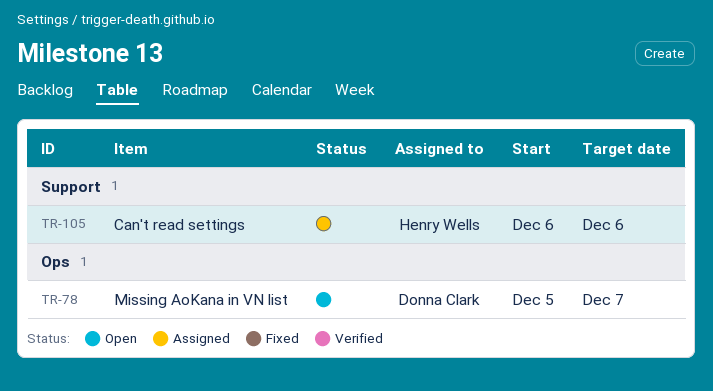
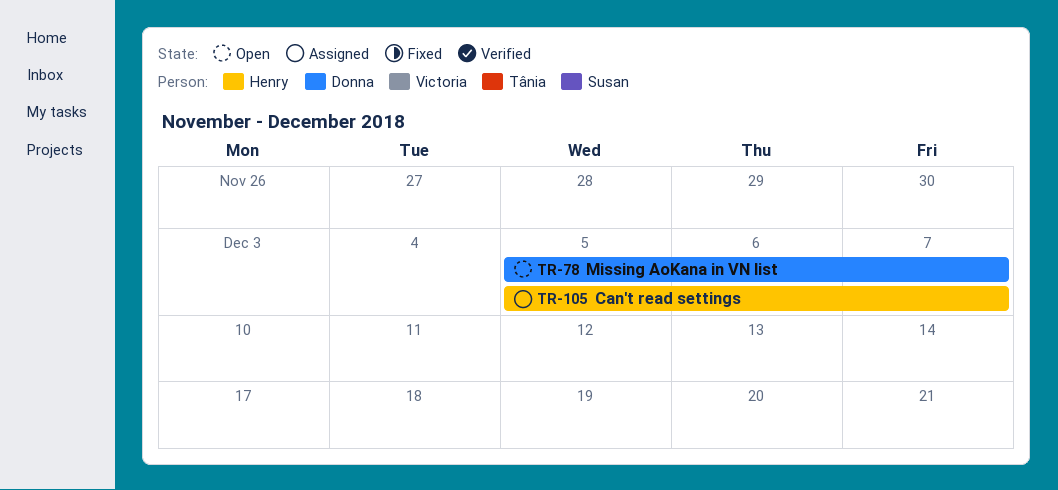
TR-105, start: Dec 6 -> Dec 5
TR-105, due: Dec 6 -> Dec 7

